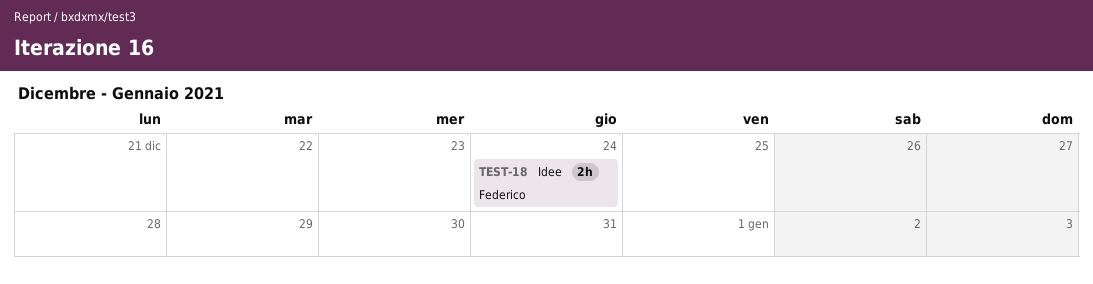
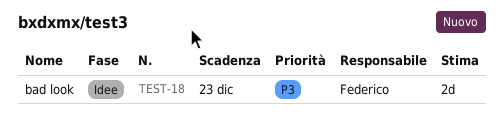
TEST-18, estimate: 2h -> 2d
TEST-18, due: Dec 24 -> Dec 23

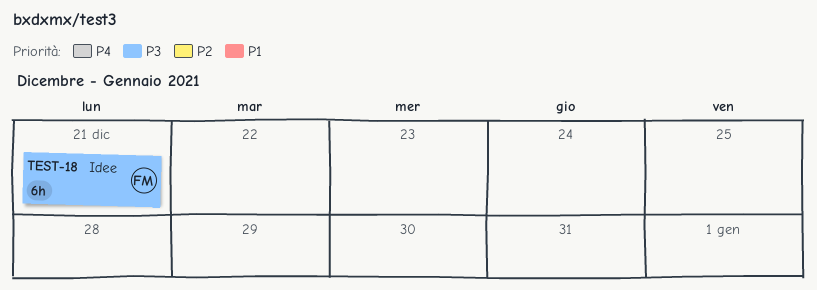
TEST-18, estimate: 2d -> 6h
TEST-18, due: Dec 23 -> Dec 21

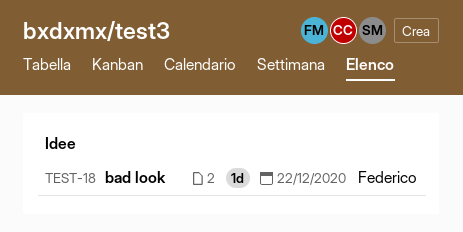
TEST-18, estimate: 6h -> 1d
TEST-18, due: Dec 21 -> Dec 22

